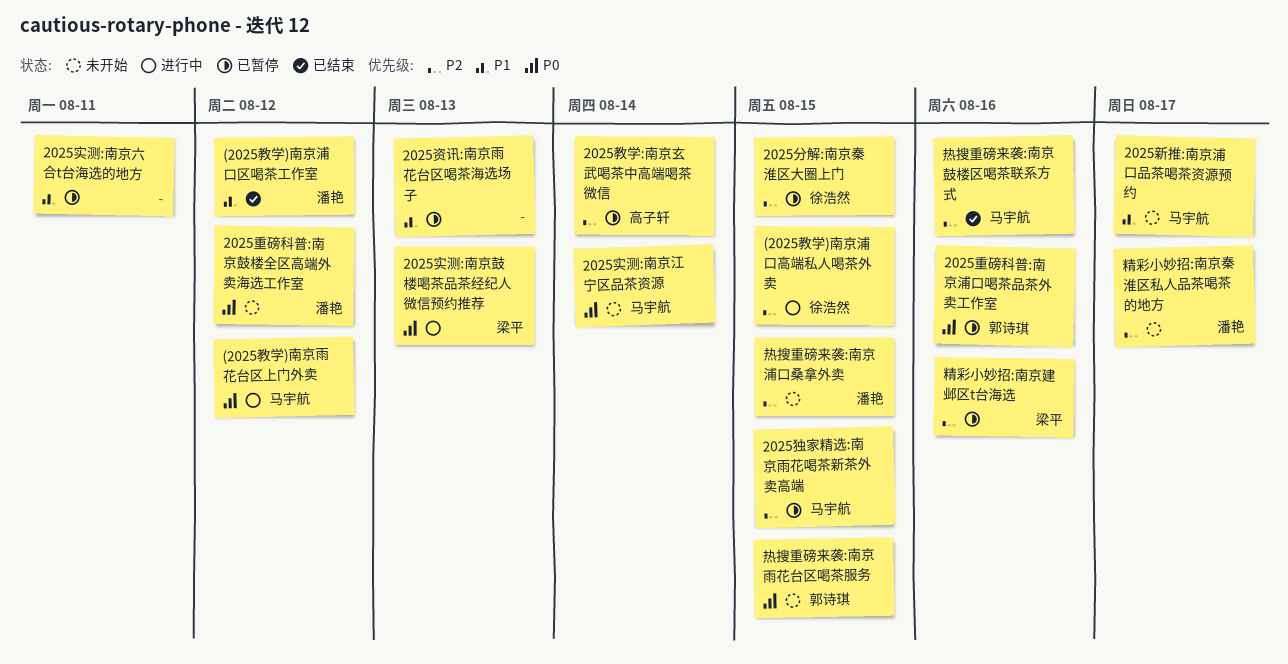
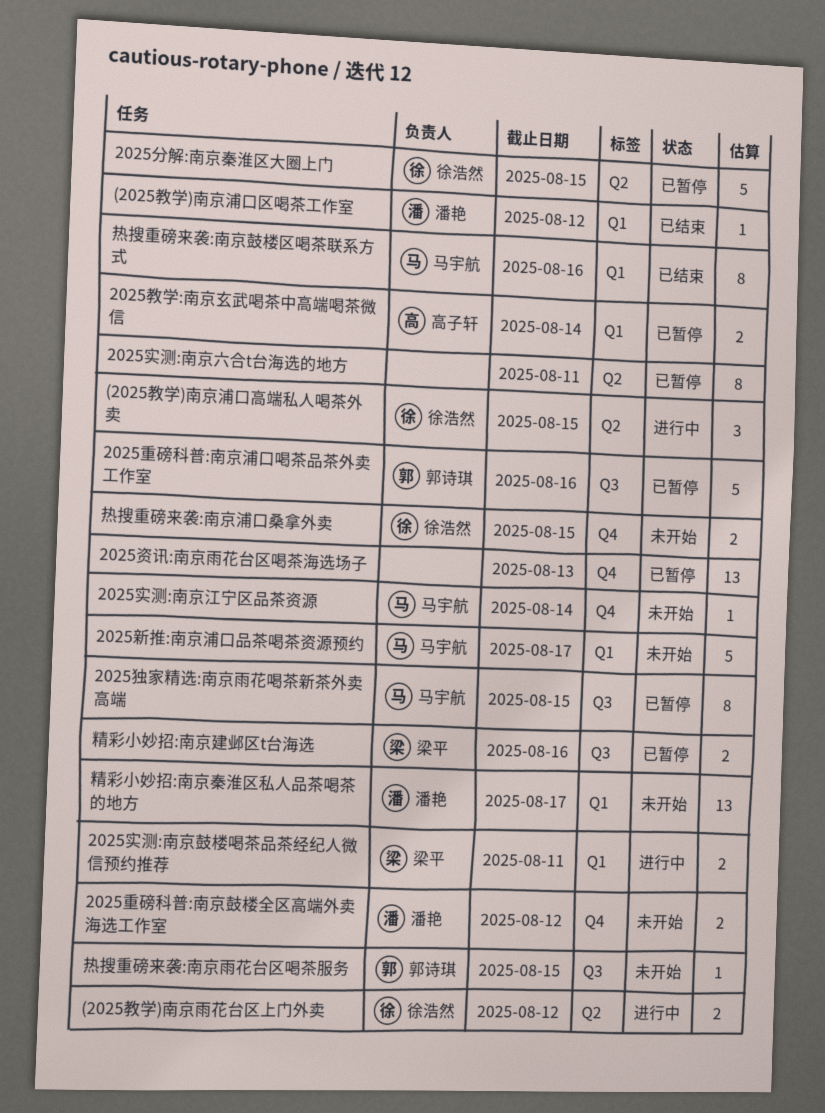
(2025教学)南京雨花台区上门外卖, owner: 马宇航 -> 徐浩然
2025实测:南京鼓楼喝茶品茶经纪人微信预约推荐, due: Aug 13 -> Aug 11
热搜重磅来袭:南京浦口桑拿外卖, owner: 潘艳 -> 徐浩然

